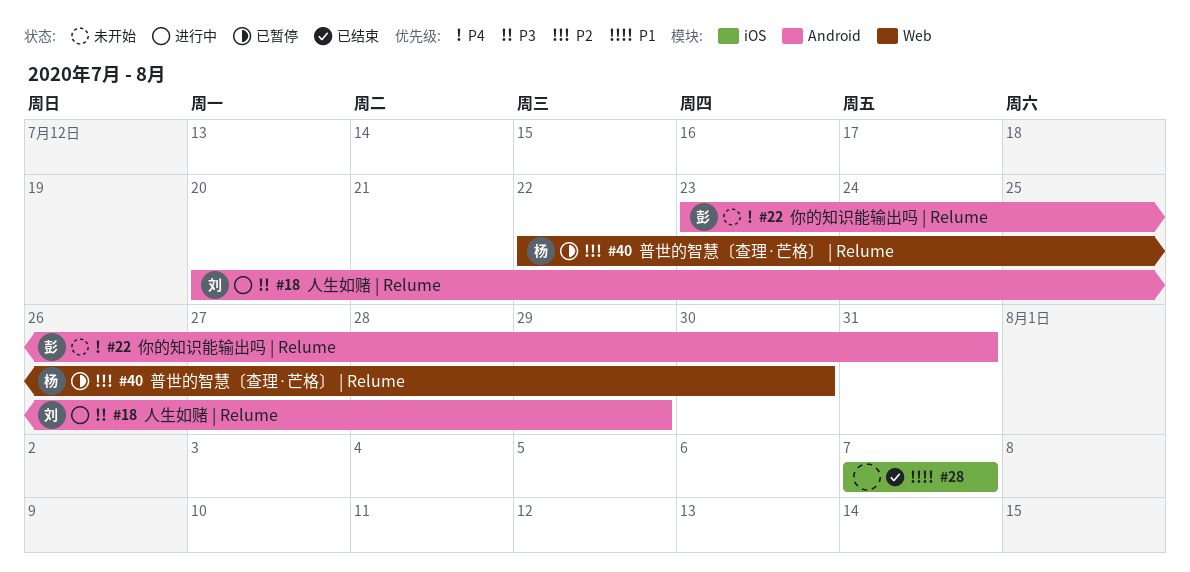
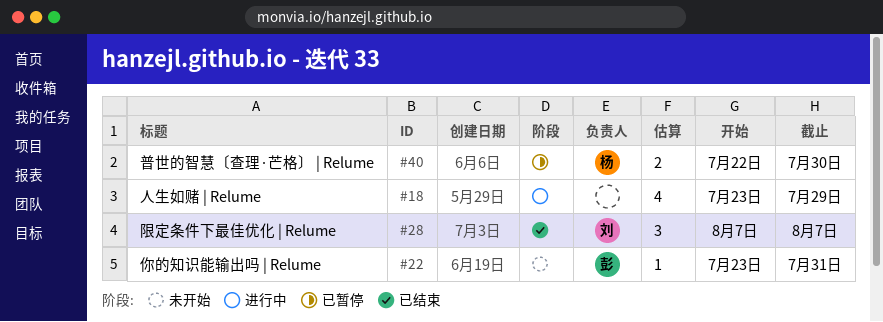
#18, owner: 刘 -> none
#18, start: Jul 20 -> Jul 23
#28, owner: none -> 刘

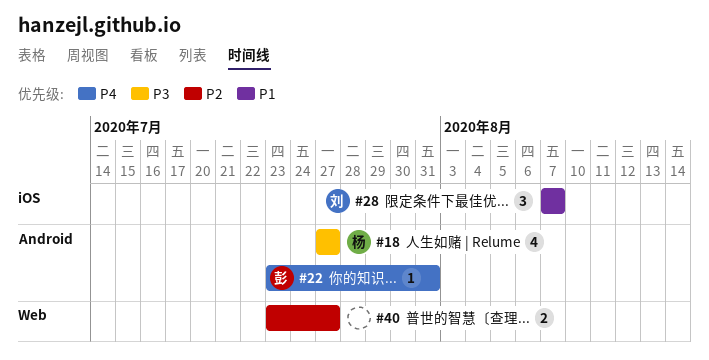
#18, owner: none -> 杨
#18, start: Jul 23 -> Jul 27
#18, due: Jul 29 -> Jul 27
#40, owner: 杨 -> none
#40, start: Jul 22 -> Jul 23
#40, due: Jul 30 -> Jul 27

